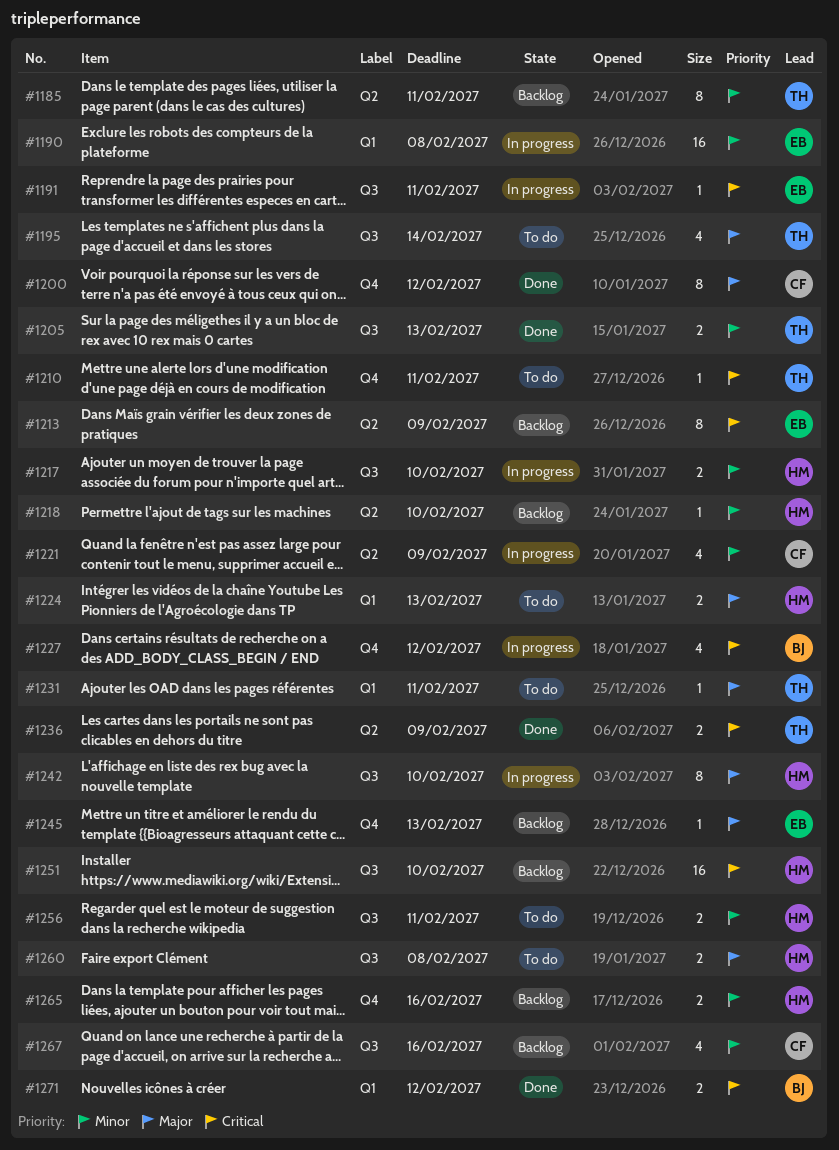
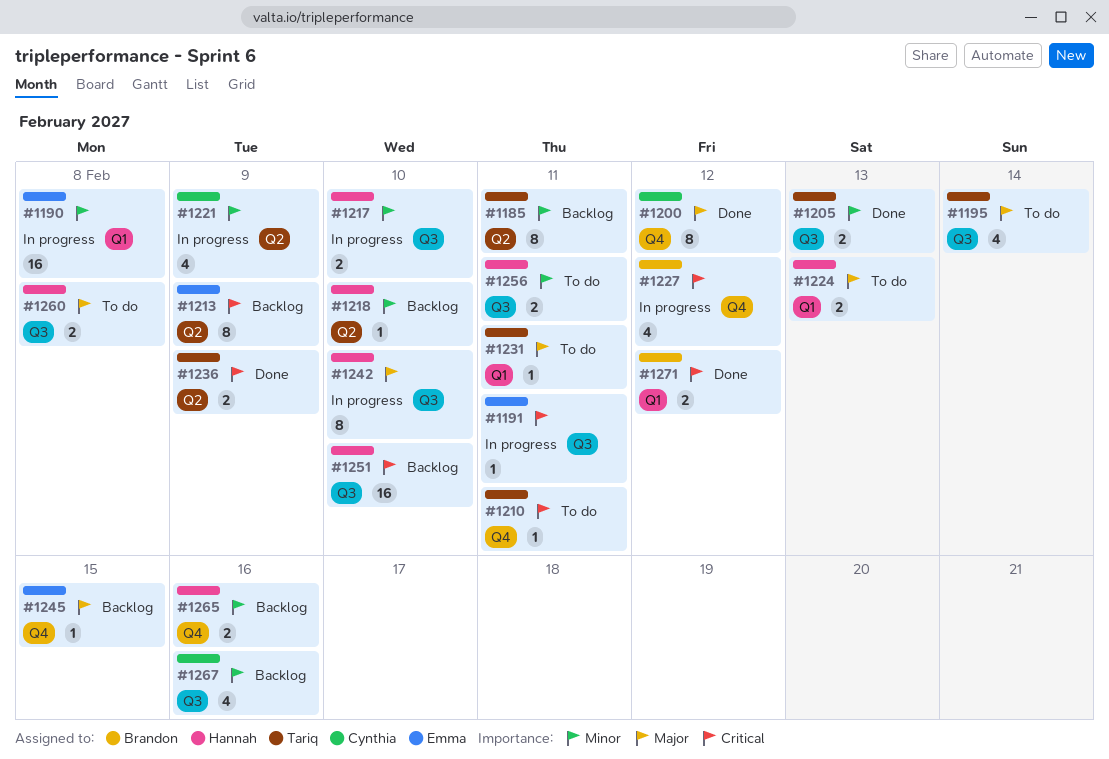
#1245, due: Feb 13 -> Feb 15

